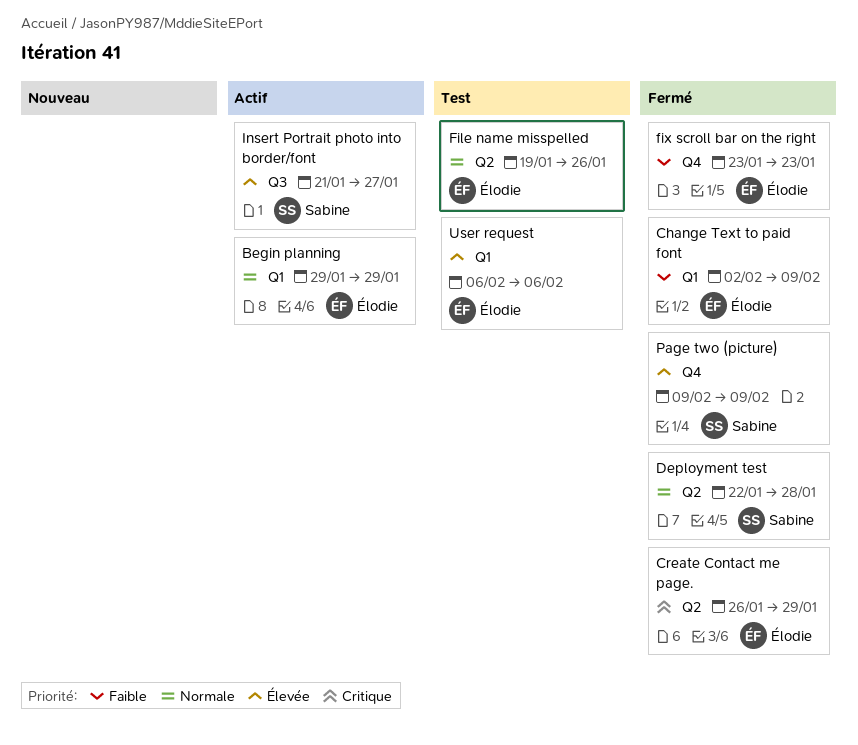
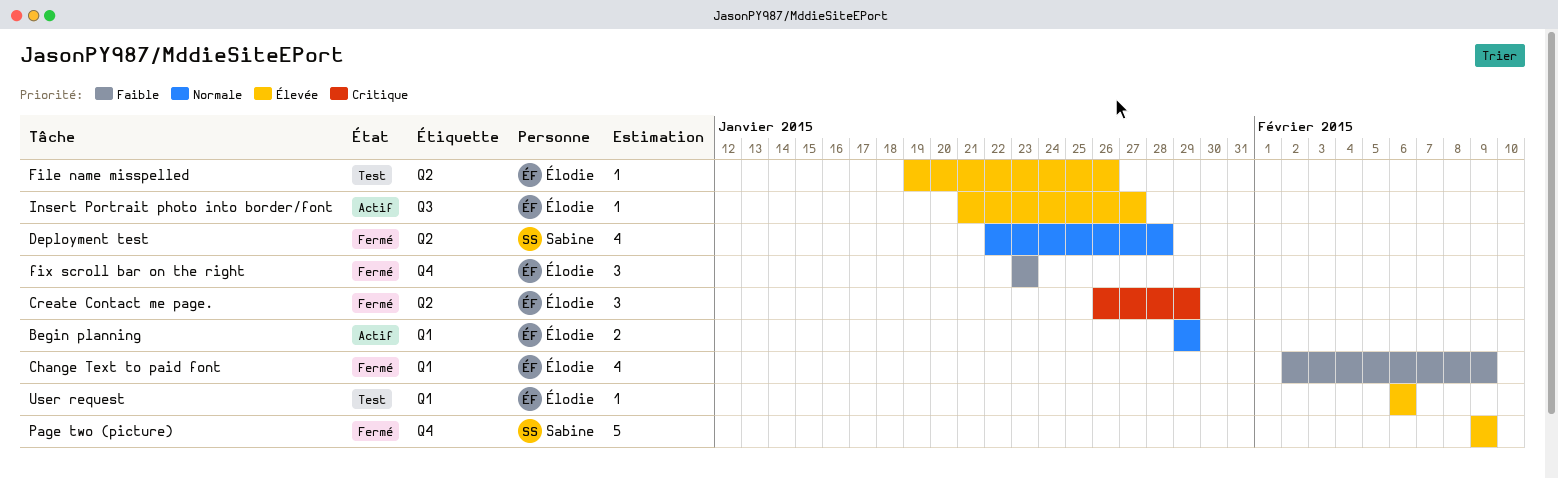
File name misspelled, priority: Normale -> Élevée
Insert Portrait photo into border/font, owner: Sabine -> Élodie

